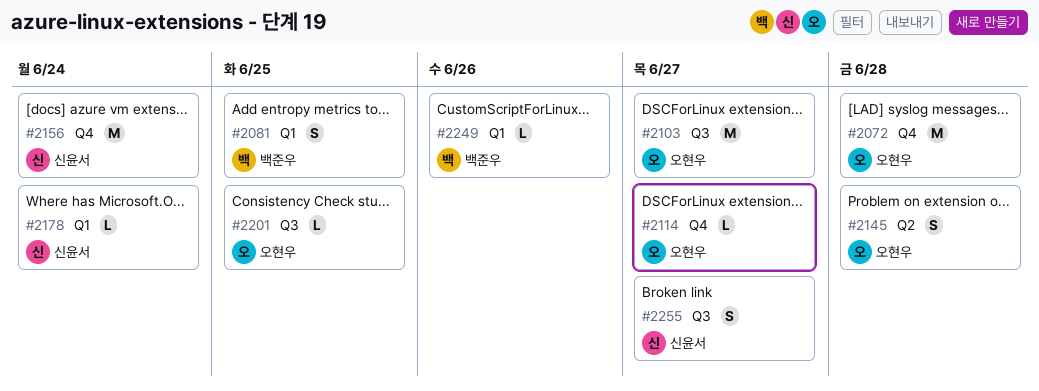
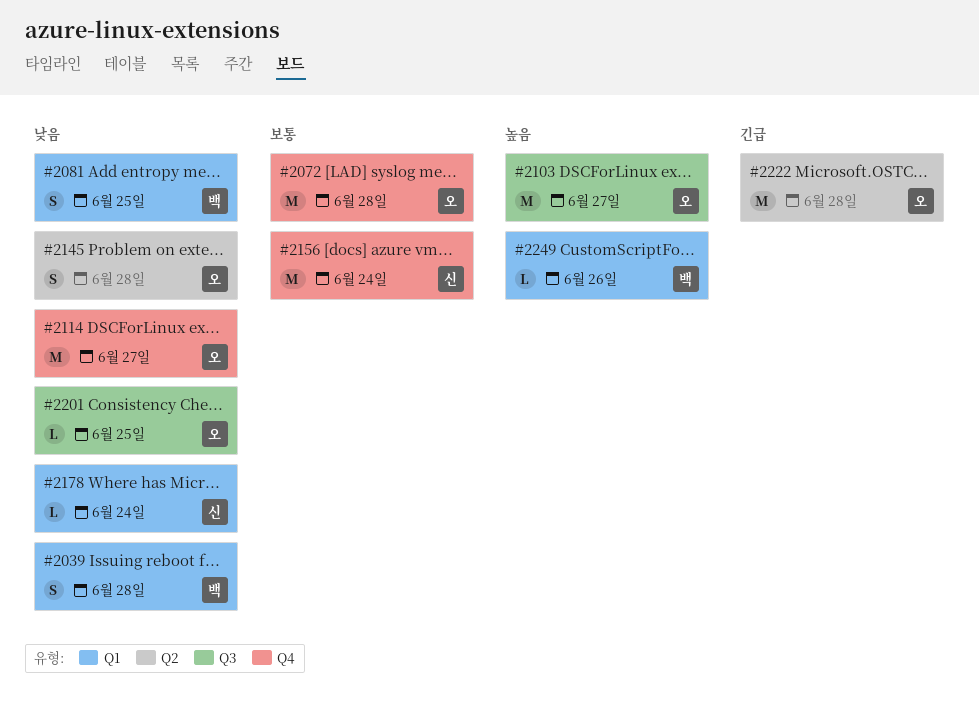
#2039: none -> present
#2114, estimate: L -> M
#2222: none -> present
#2255: present -> none

